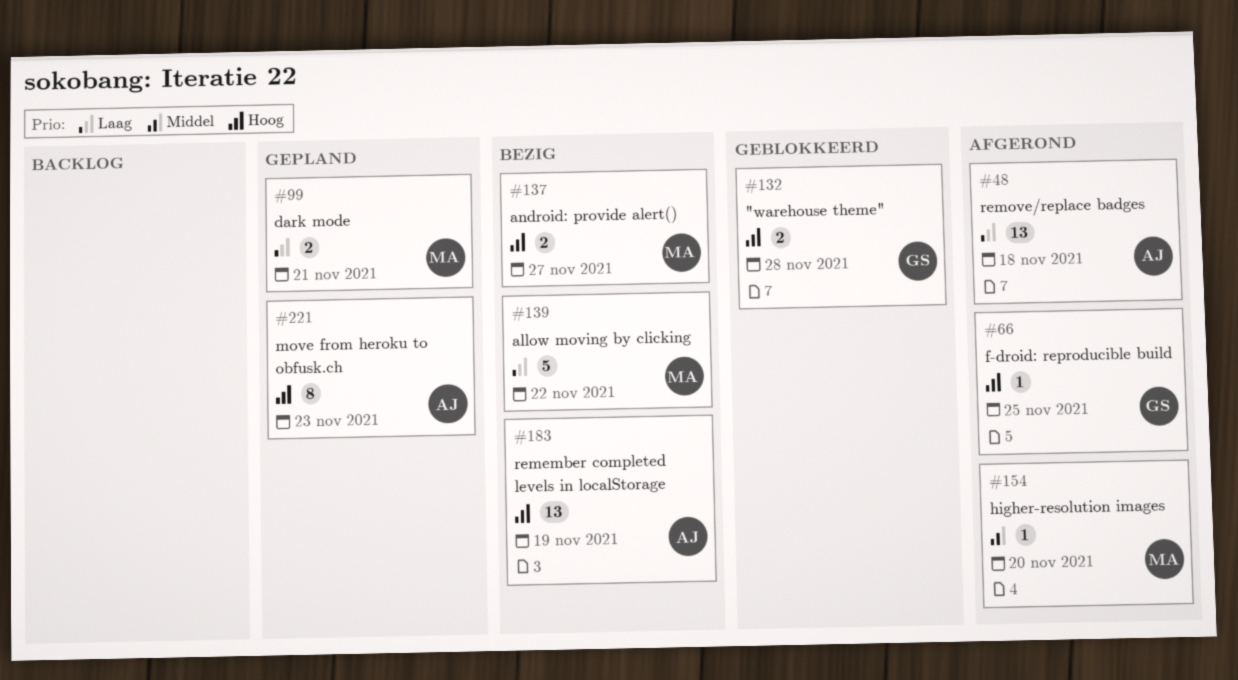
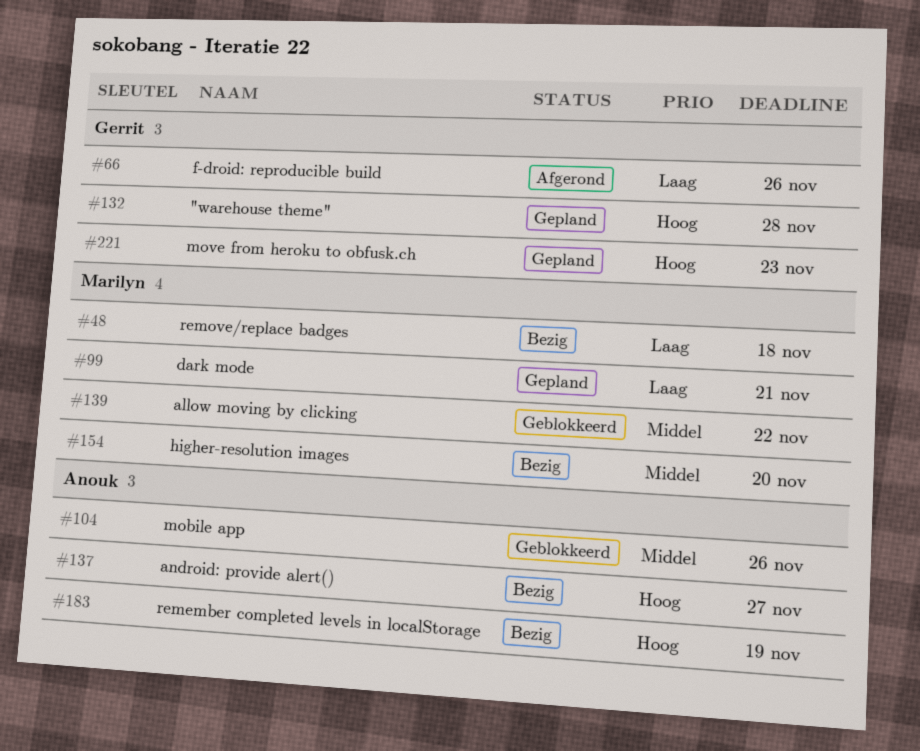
#48, status: Afgerond -> Bezig
#48, owner: Anouk -> Marilyn
#66, priority: Hoog -> Laag
#66, due: Nov 25 -> Nov 26
#104: none -> present
#132, status: Geblokkeerd -> Gepland
#137, owner: Marilyn -> Anouk
#139, status: Bezig -> Geblokkeerd
#139, priority: Laag -> Middel
#154, status: Afgerond -> Bezig
#221, owner: Anouk -> Gerrit

